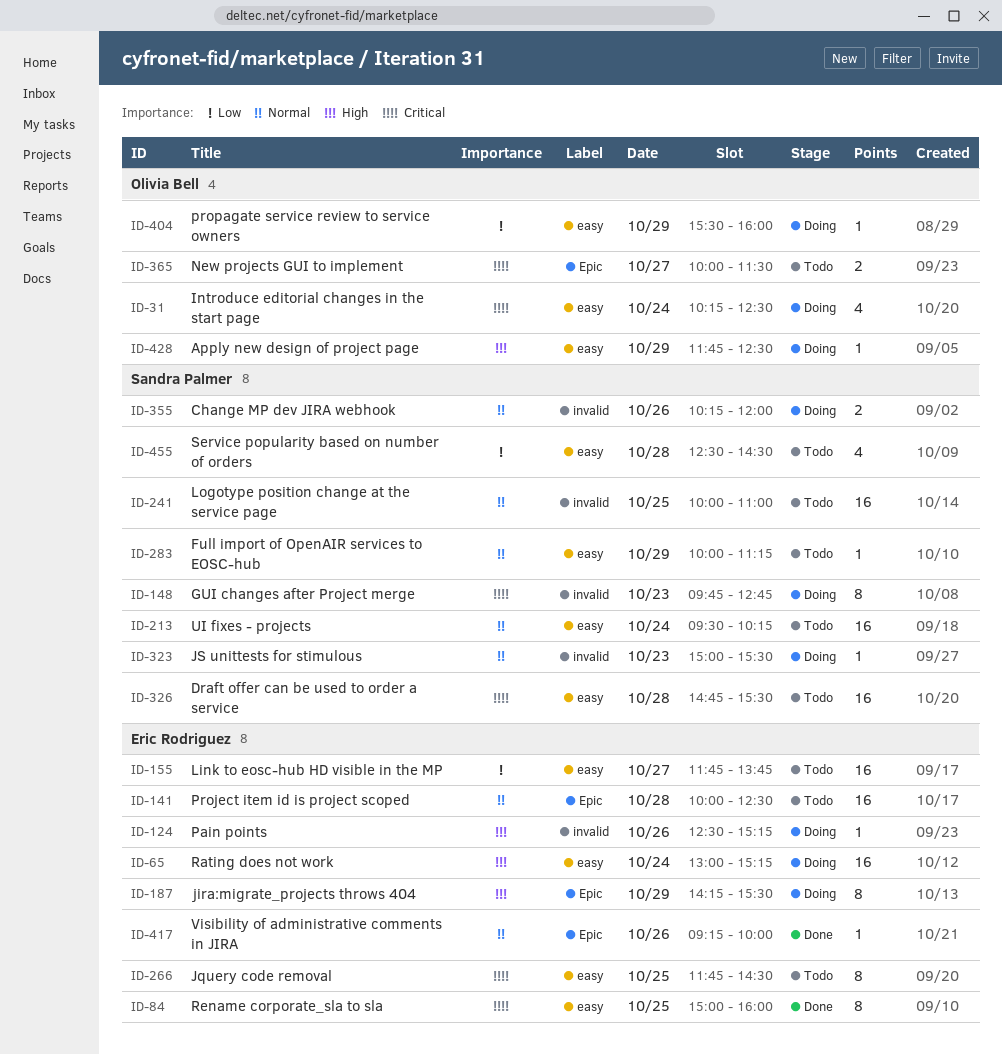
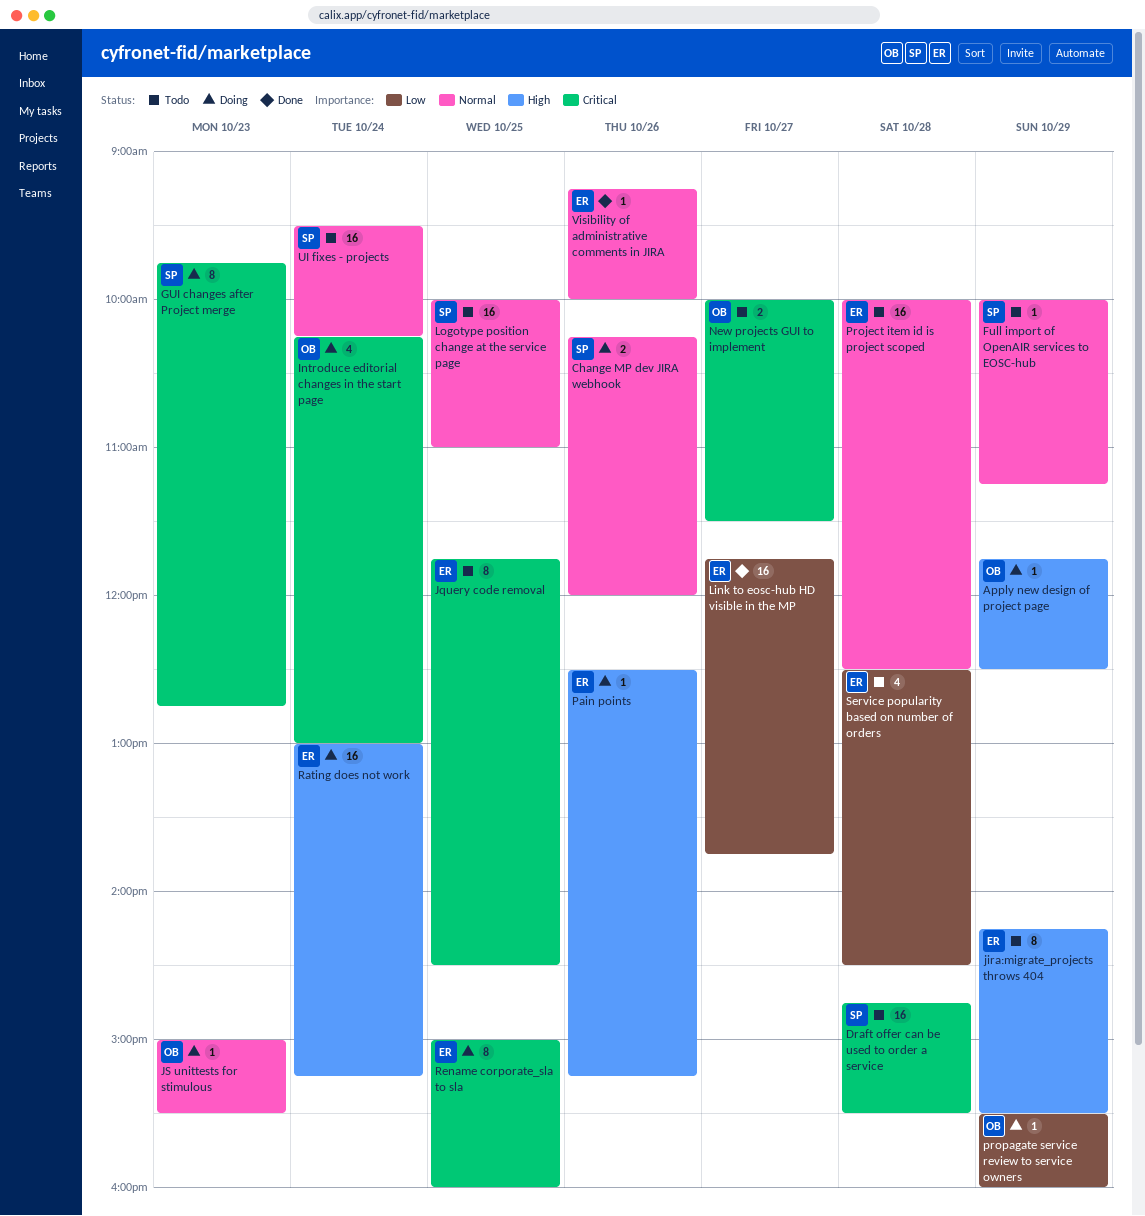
Introduce editorial changes in the start page, ends: 12:30 -> 13:00
jira:migrate_projects throws 404, status: Doing -> Todo
JS unittests for stimulous, owner: Sandra Palmer -> Olivia Bell
Link to eosc-hub HD visible in the MP, status: Todo -> Done
Rename corporate_sla to sla, status: Done -> Doing
Service popularity based on number of orders, owner: Sandra Palmer -> Eric Rodriguez

